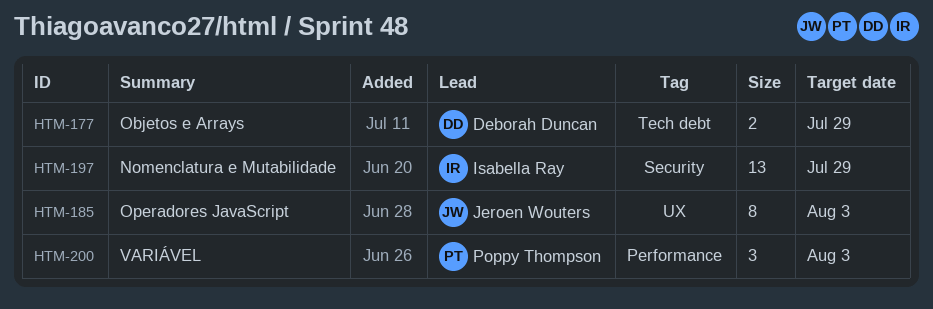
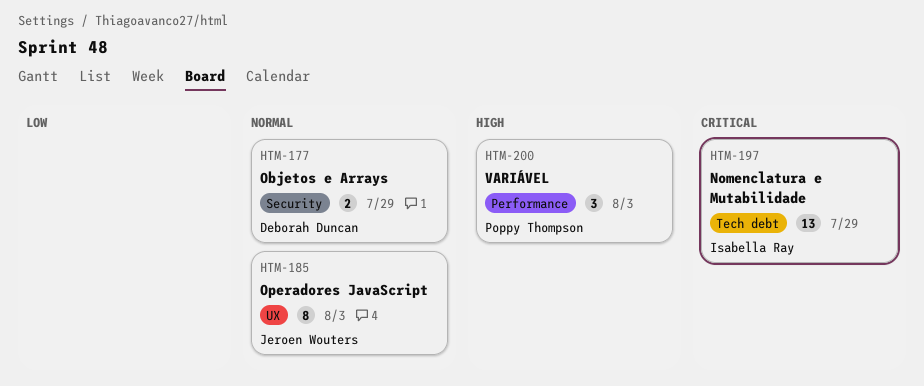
HTM-177, label: Tech debt -> Security
HTM-197, label: Security -> Tech debt

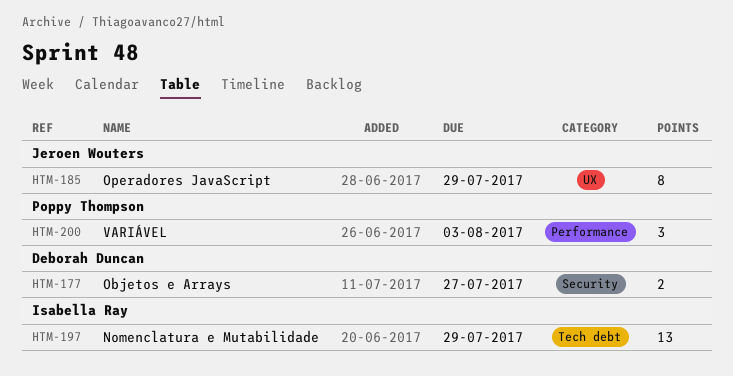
HTM-177, due: Jul 29 -> Jul 27
HTM-185, due: Aug 3 -> Jul 29

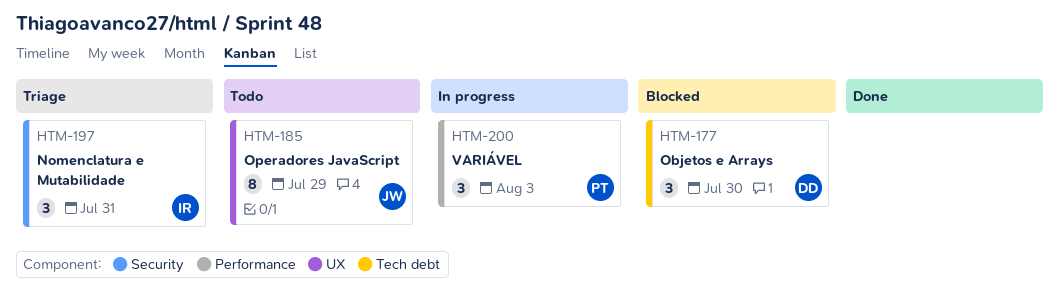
HTM-177, label: Security -> Tech debt
HTM-177, estimate: 2 -> 3
HTM-177, due: Jul 27 -> Jul 30
HTM-197, label: Tech debt -> Security
HTM-197, estimate: 13 -> 3
HTM-197, due: Jul 29 -> Jul 31

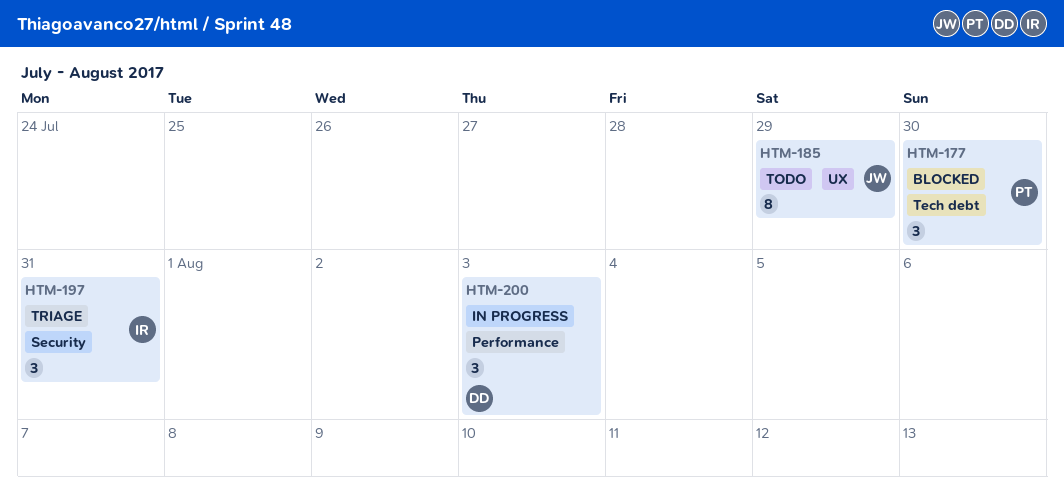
HTM-177, owner: DD -> PT
HTM-200, owner: PT -> DD

